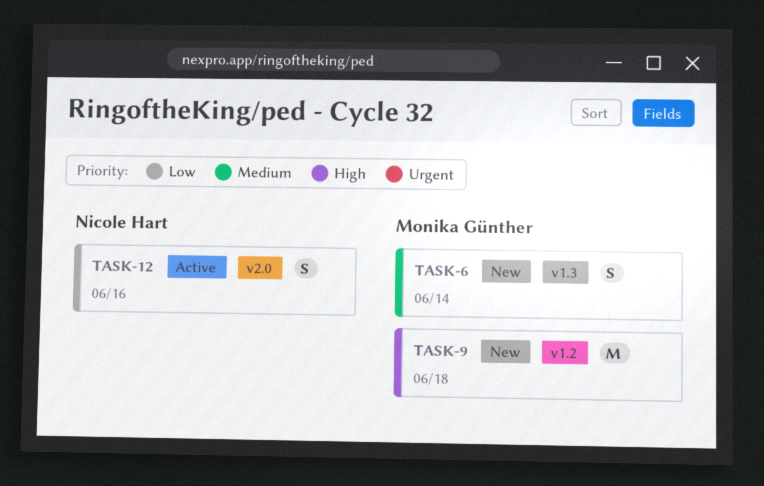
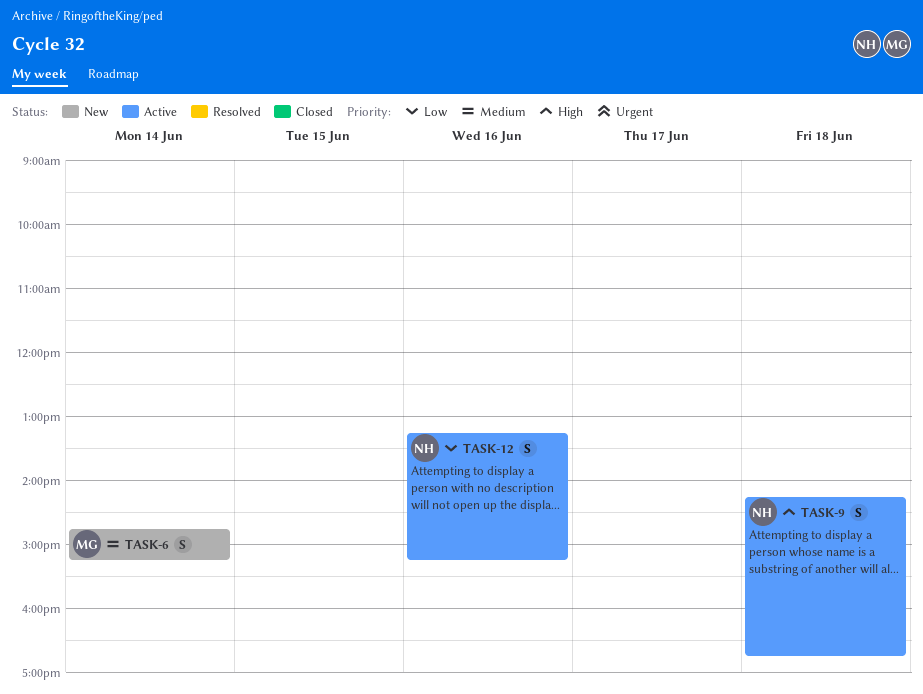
TASK-9, status: New -> Active
TASK-9, owner: Monika Günther -> Nicole Hart
TASK-9, estimate: M -> S

